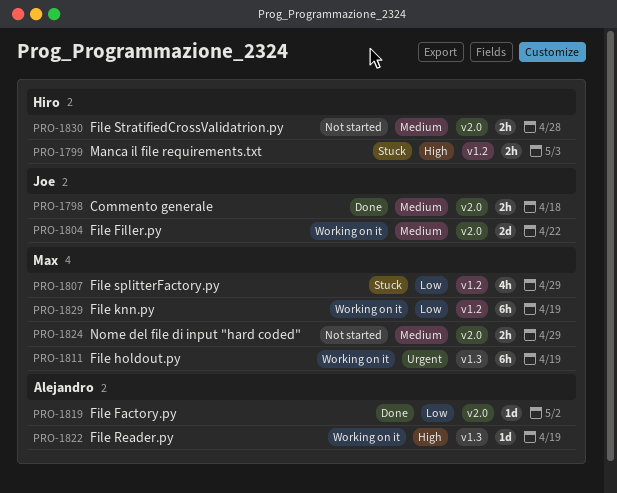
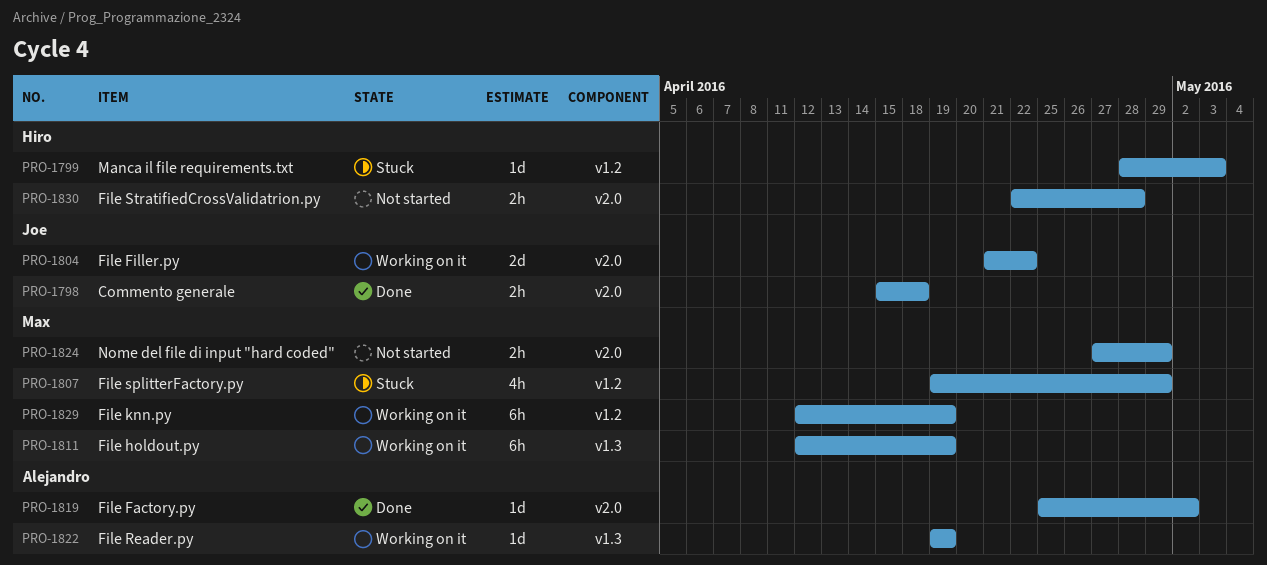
PRO-1799, estimate: 2h -> 1d

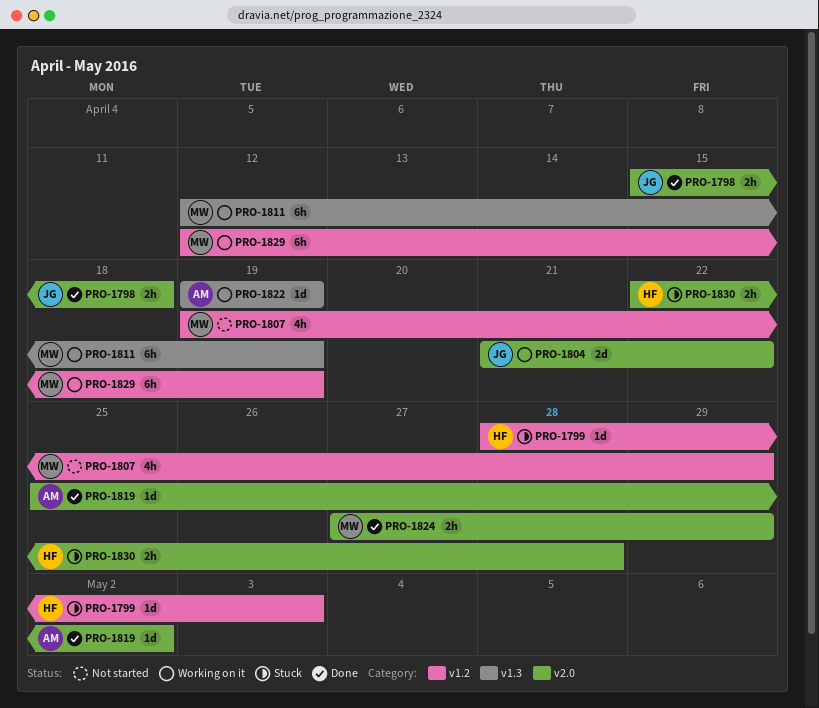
PRO-1807, status: Stuck -> Not started
PRO-1824, status: Not started -> Done
PRO-1830, status: Not started -> Stuck

